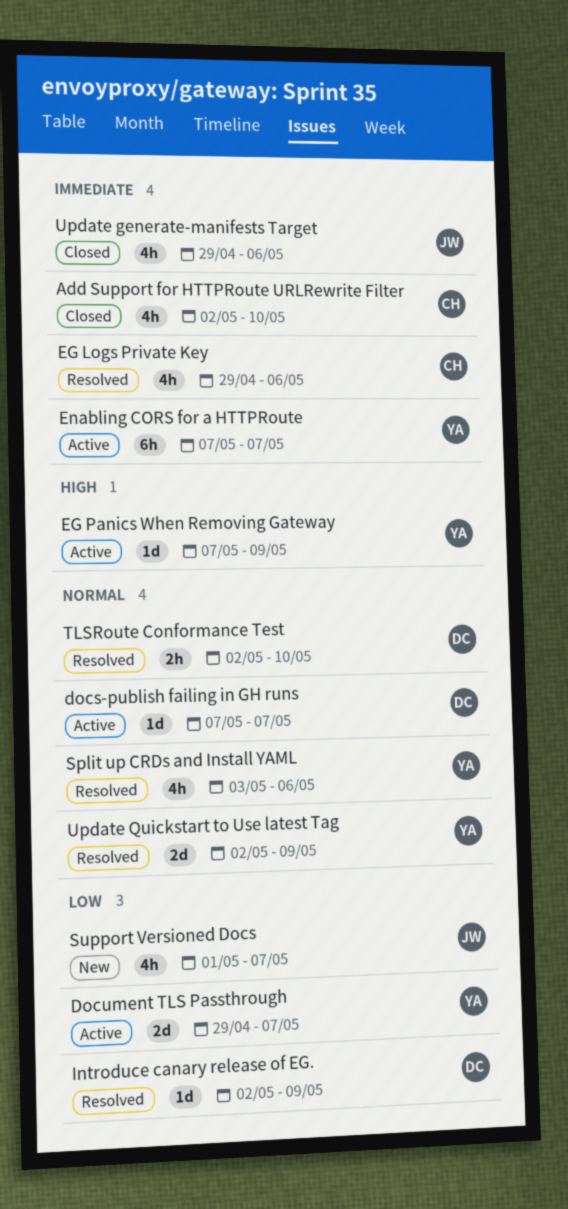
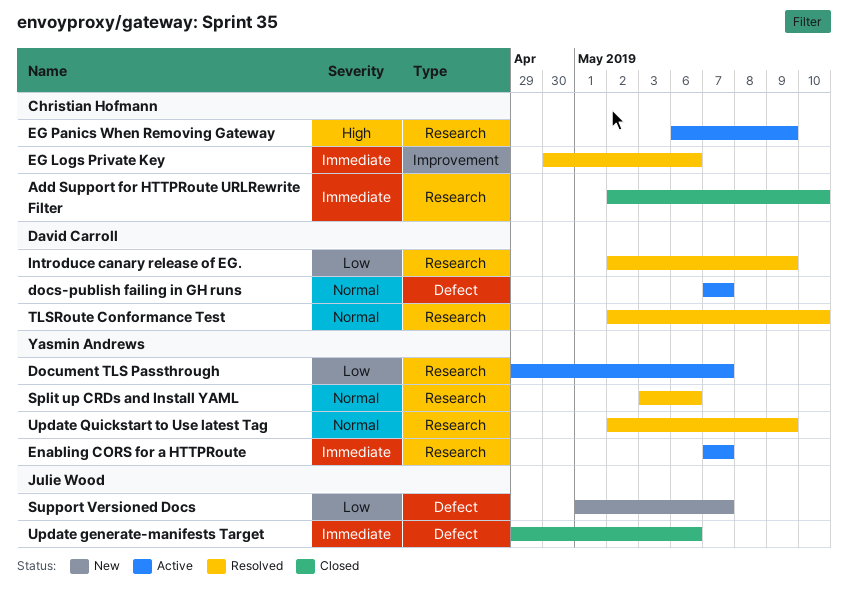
EG Logs Private Key, start: Apr 29 -> Apr 30
EG Panics When Removing Gateway, owner: Yasmin Andrews -> Christian Hofmann
EG Panics When Removing Gateway, start: May 7 -> May 6

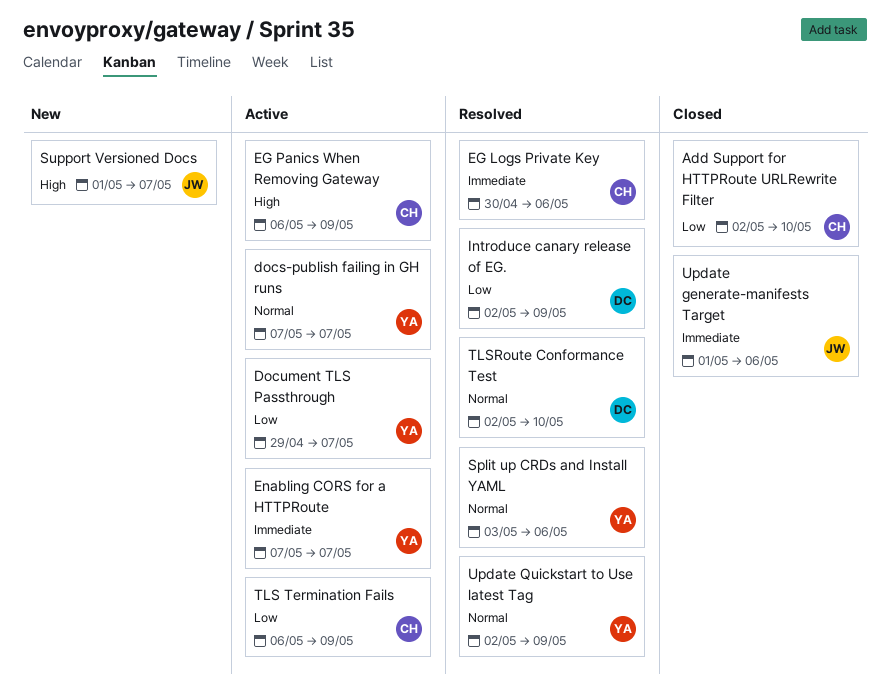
Add Support for HTTPRoute URLRewrite Filter, priority: Immediate -> Low
docs-publish failing in GH runs, owner: David Carroll -> Yasmin Andrews
Support Versioned Docs, priority: Low -> High
TLS Termination Fails: none -> present
Update generate-manifests Target, start: Apr 29 -> May 1

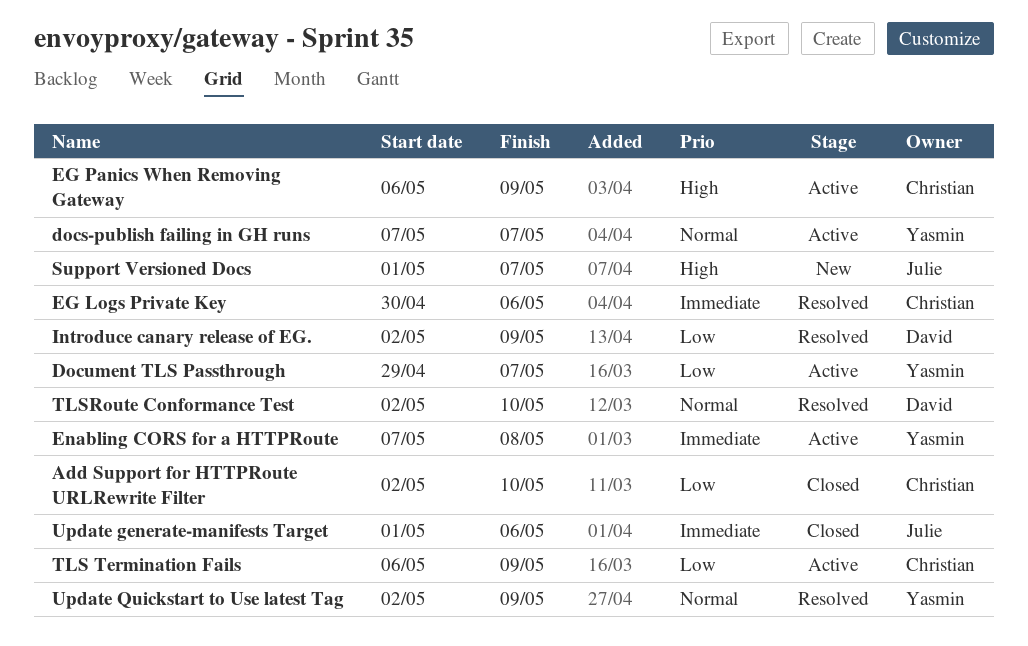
Enabling CORS for a HTTPRoute, due: May 7 -> May 8
Split up CRDs and Install YAML: present -> none

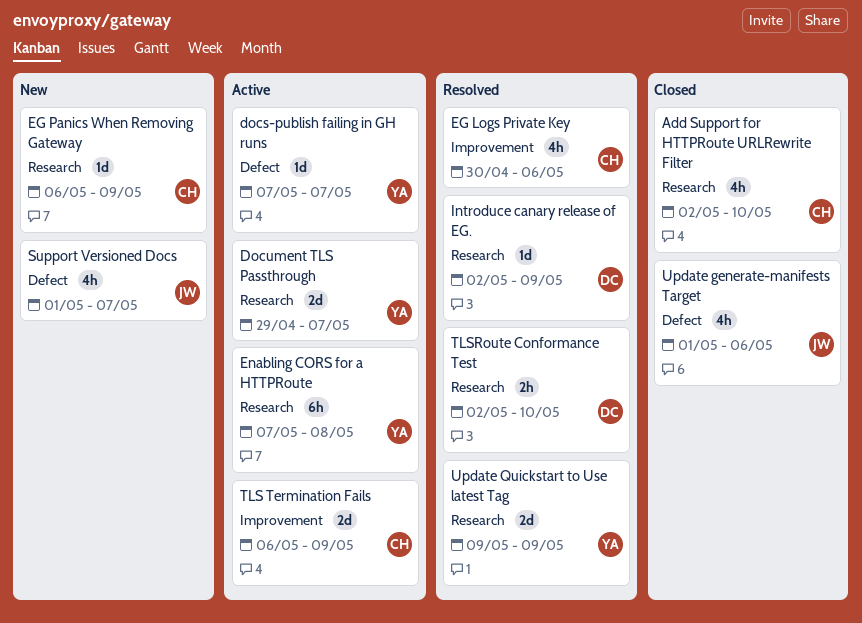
EG Panics When Removing Gateway, status: Active -> New
Update Quickstart to Use latest Tag, start: May 2 -> May 9

